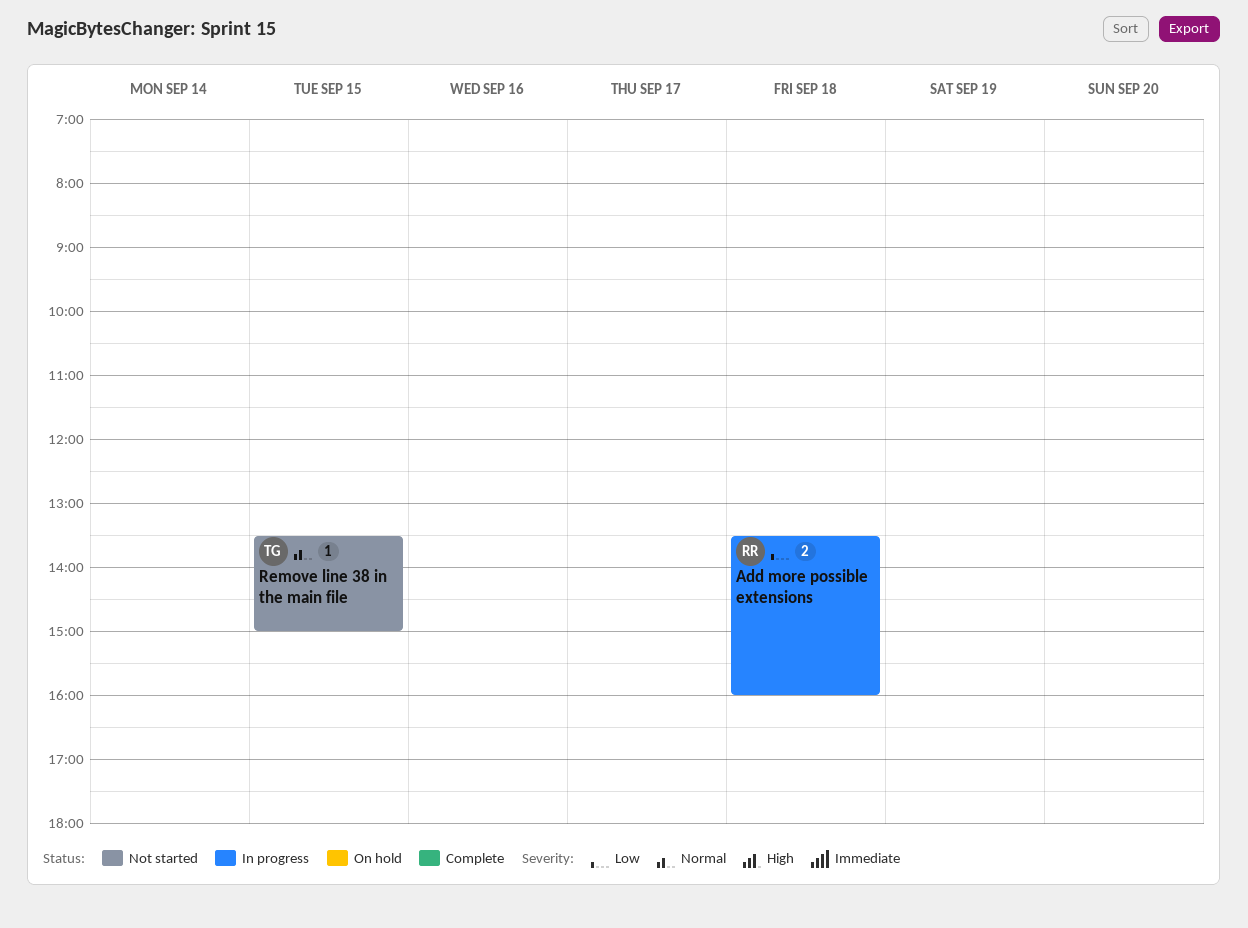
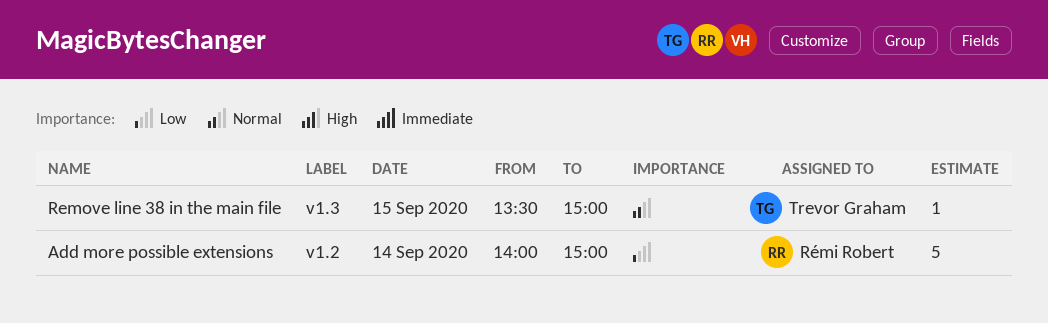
Add more possible extensions, estimate: 2 -> 5
Add more possible extensions, day: Sep 18 -> Sep 14
Add more possible extensions, begins: 13:30 -> 14:00
Add more possible extensions, ends: 16:00 -> 15:00

